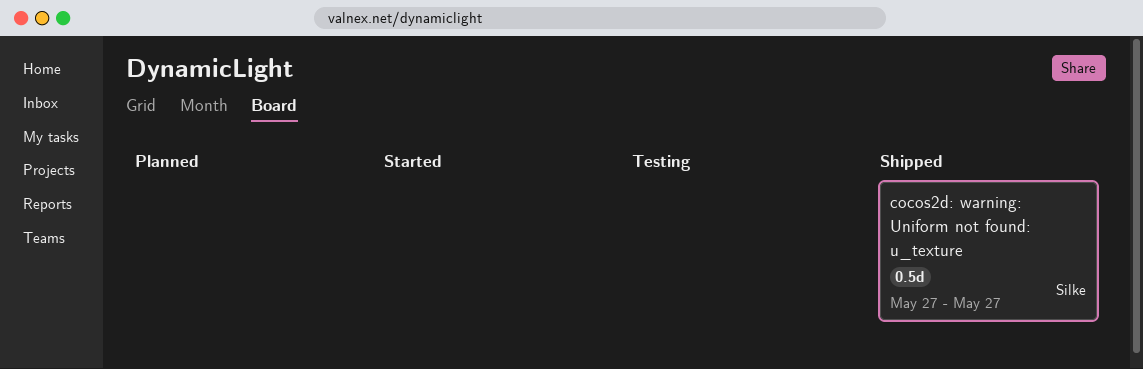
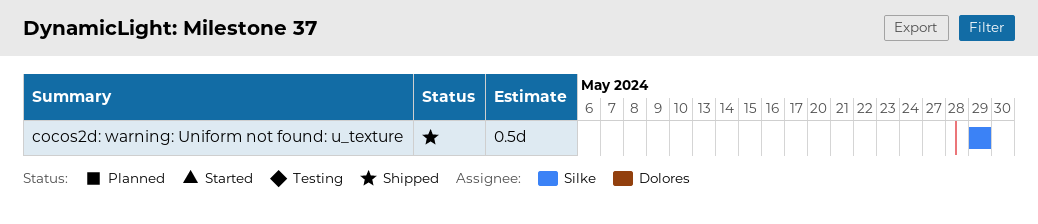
cocos2d: warning: Uniform not found: u_texture, start: May 27 -> May 29
cocos2d: warning: Uniform not found: u_texture, due: May 27 -> May 29

